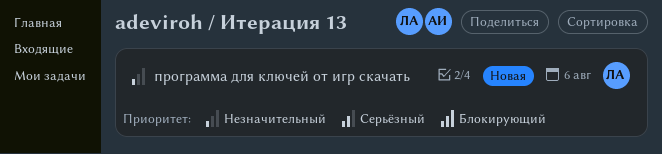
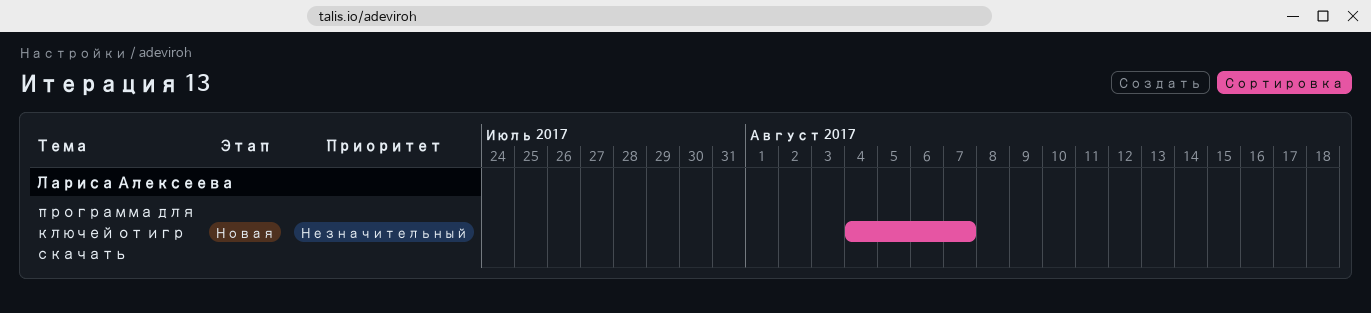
программа для ключей от игр скачать, due: Aug 6 -> Aug 7

